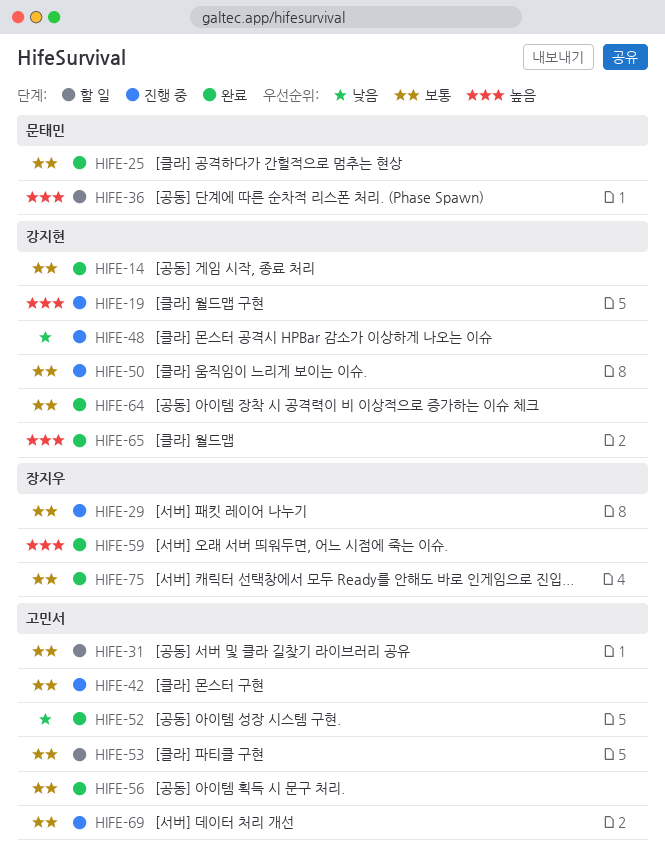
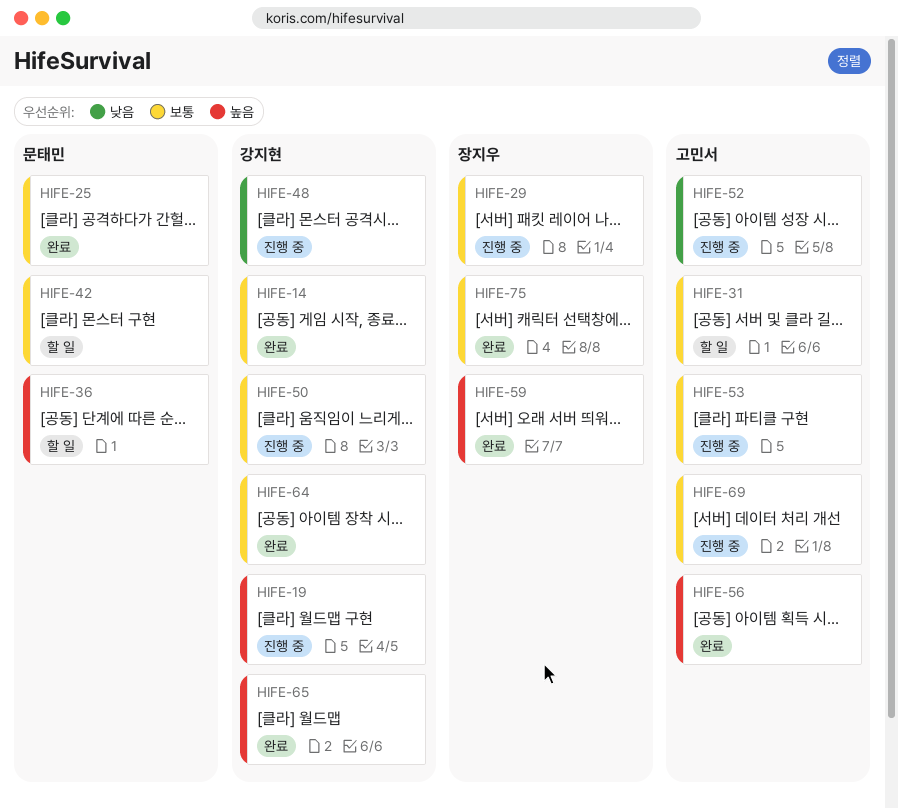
HIFE-42, status: 진행 중 -> 할 일
HIFE-42, owner: 고민서 -> 문태민
HIFE-52, status: 완료 -> 진행 중
HIFE-53, status: 할 일 -> 진행 중
HIFE-56, priority: 보통 -> 높음

